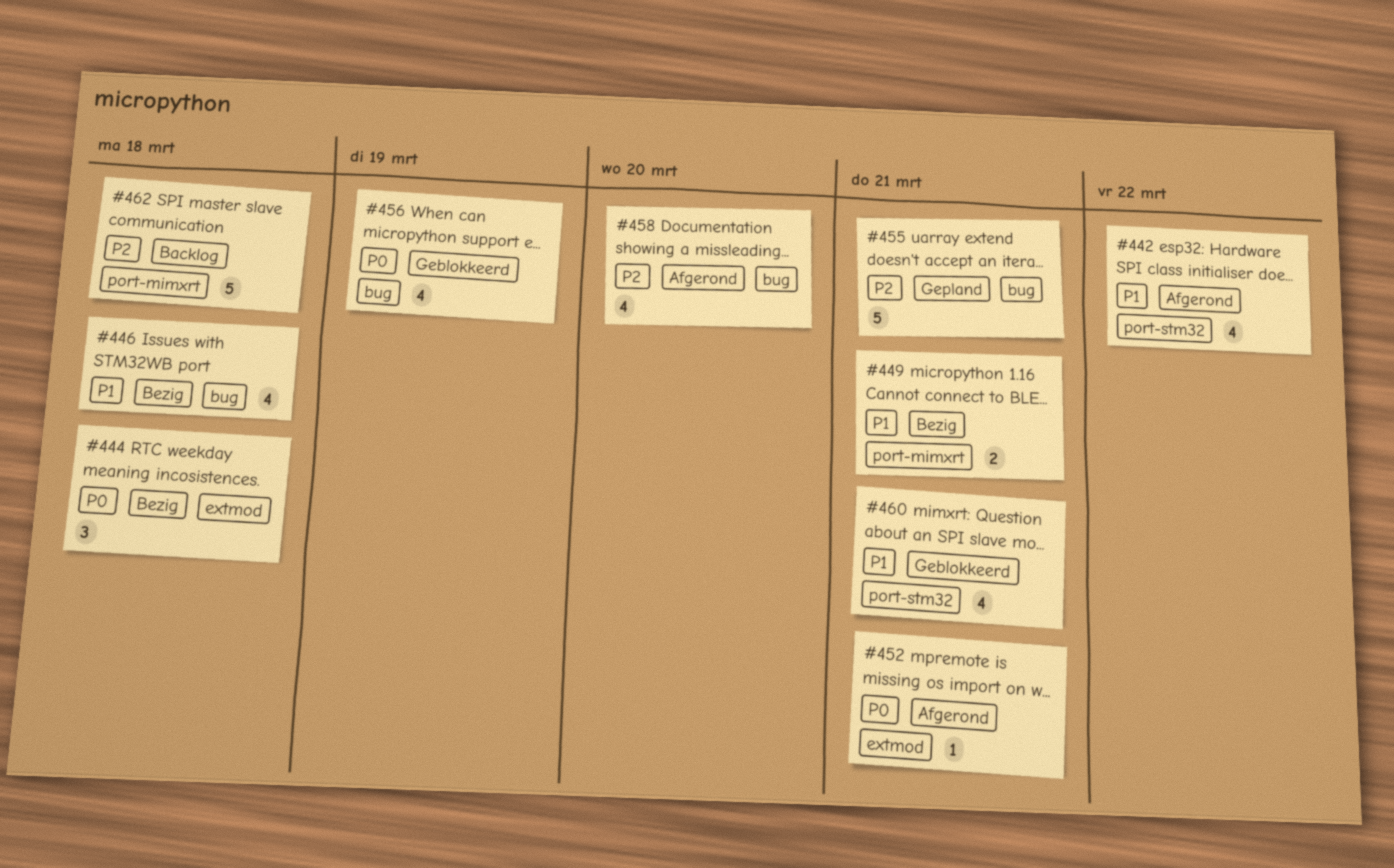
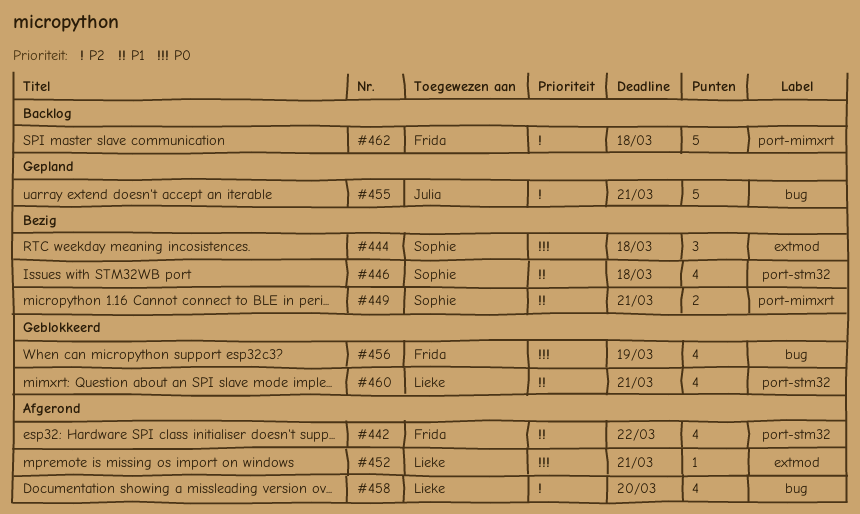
#446, label: bug -> port-stm32

